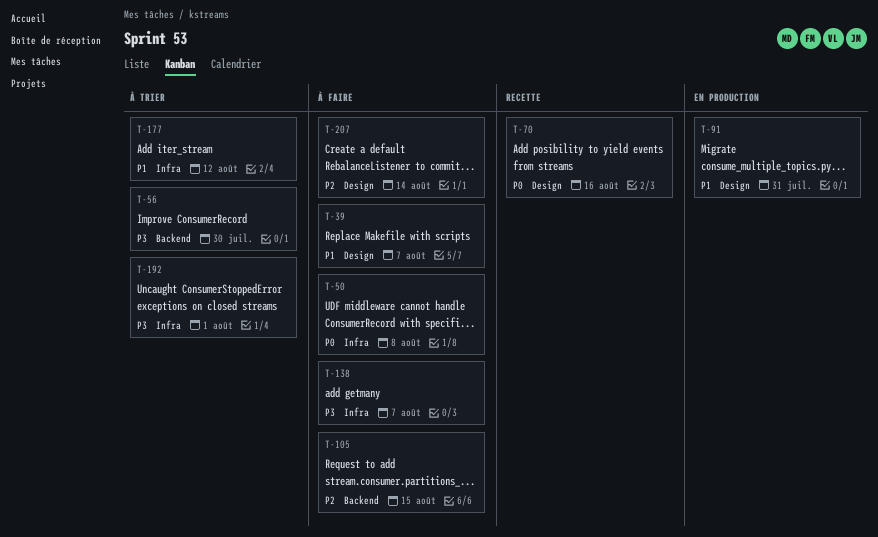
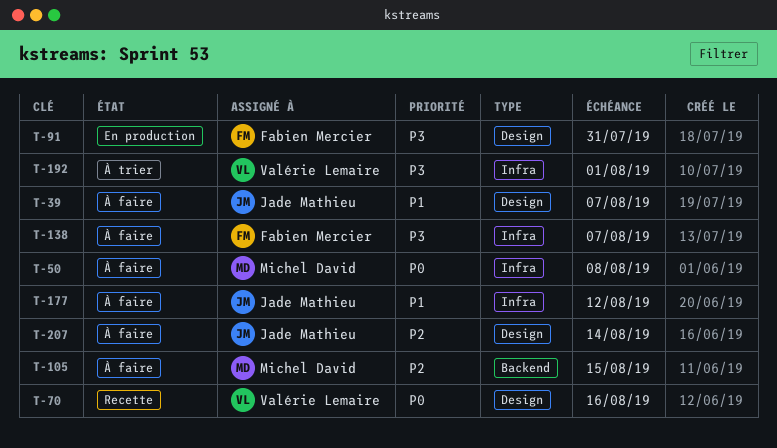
T-56: present -> none
T-91, priority: P1 -> P3
T-177, status: À trier -> À faire

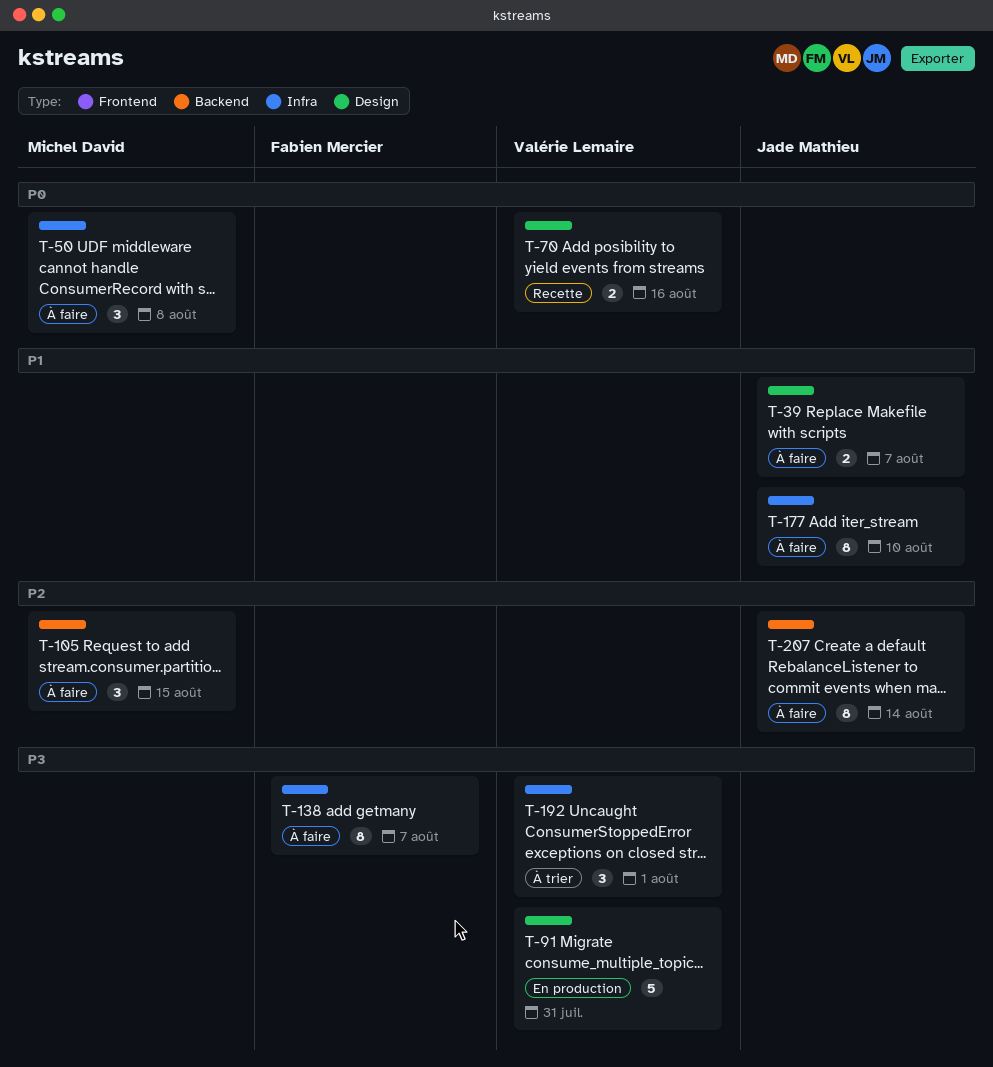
T-91, owner: Fabien Mercier -> Valérie Lemaire
T-177, due: Aug 12 -> Aug 10
T-207, label: Design -> Backend

